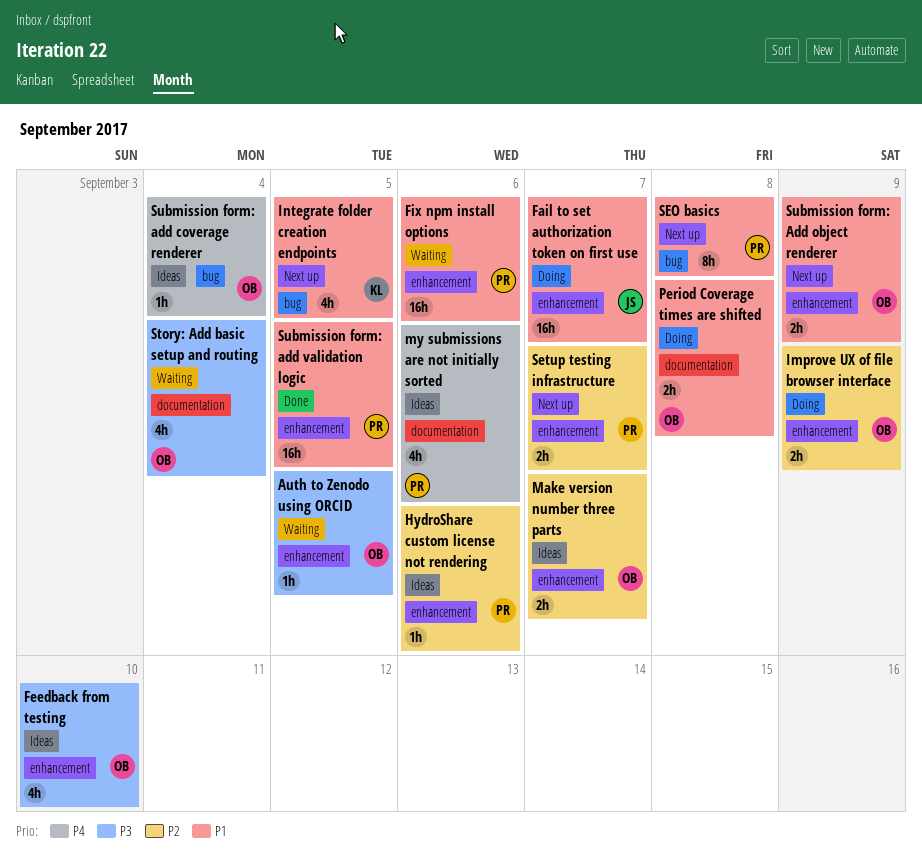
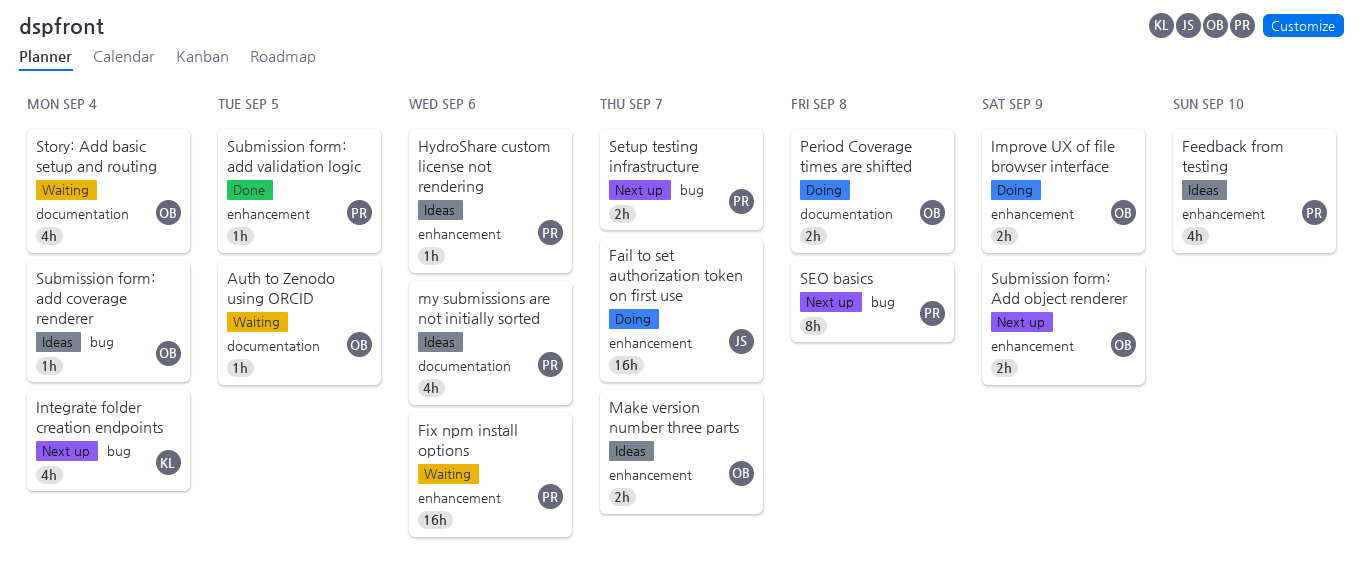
Auth to Zenodo using ORCID, label: enhancement -> documentation
Feedback from testing, owner: OB -> PR
Integrate folder creation endpoints, due: Sep 5 -> Sep 4
Setup testing infrastructure, label: enhancement -> bug
Submission form: add validation logic, estimate: 16h -> 1h

